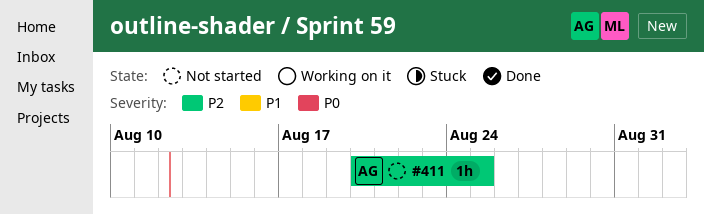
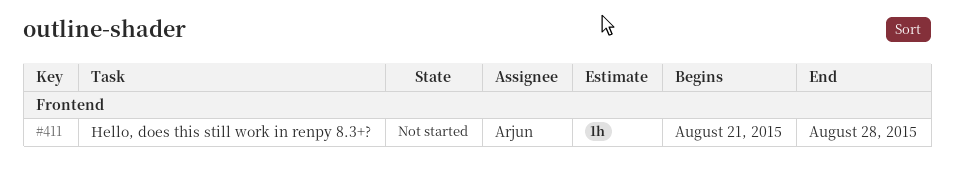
#411, start: Aug 20 -> Aug 21
#411, due: Aug 25 -> Aug 28

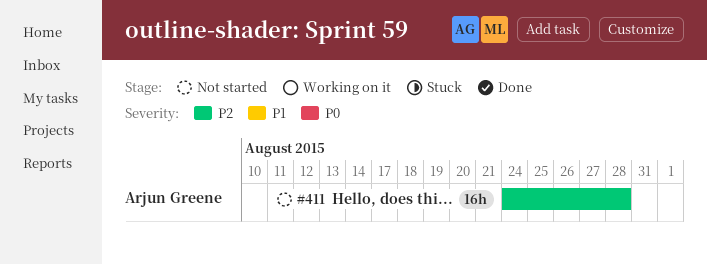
#411, estimate: 1h -> 16h
#411, start: Aug 21 -> Aug 24

